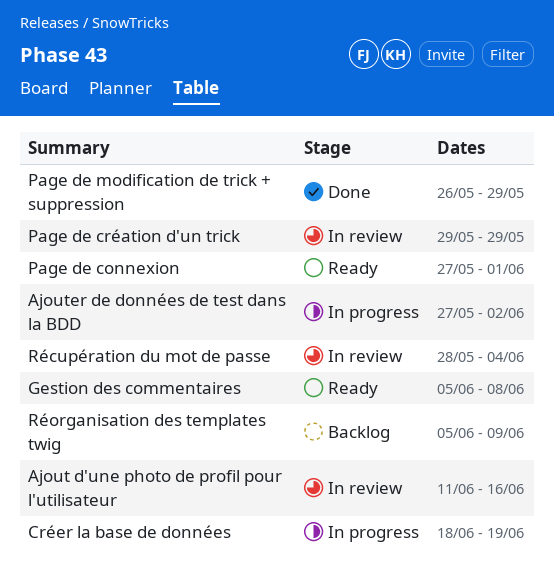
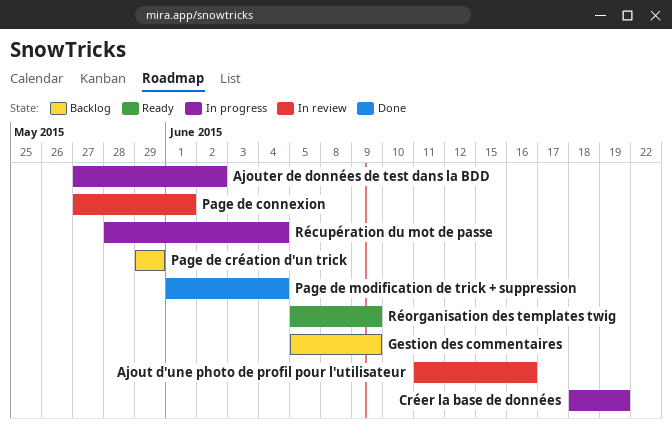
Gestion des commentaires, status: Ready -> Backlog
Gestion des commentaires, due: Jun 8 -> Jun 9
Page de connexion, status: Ready -> In review
Page de création d'un trick, status: In review -> Backlog
Page de modification de trick + suppression, start: May 26 -> Jun 1
Page de modification de trick + suppression, due: May 29 -> Jun 4
Récupération du mot de passe, status: In review -> In progress
Réorganisation des templates twig, status: Backlog -> Ready

